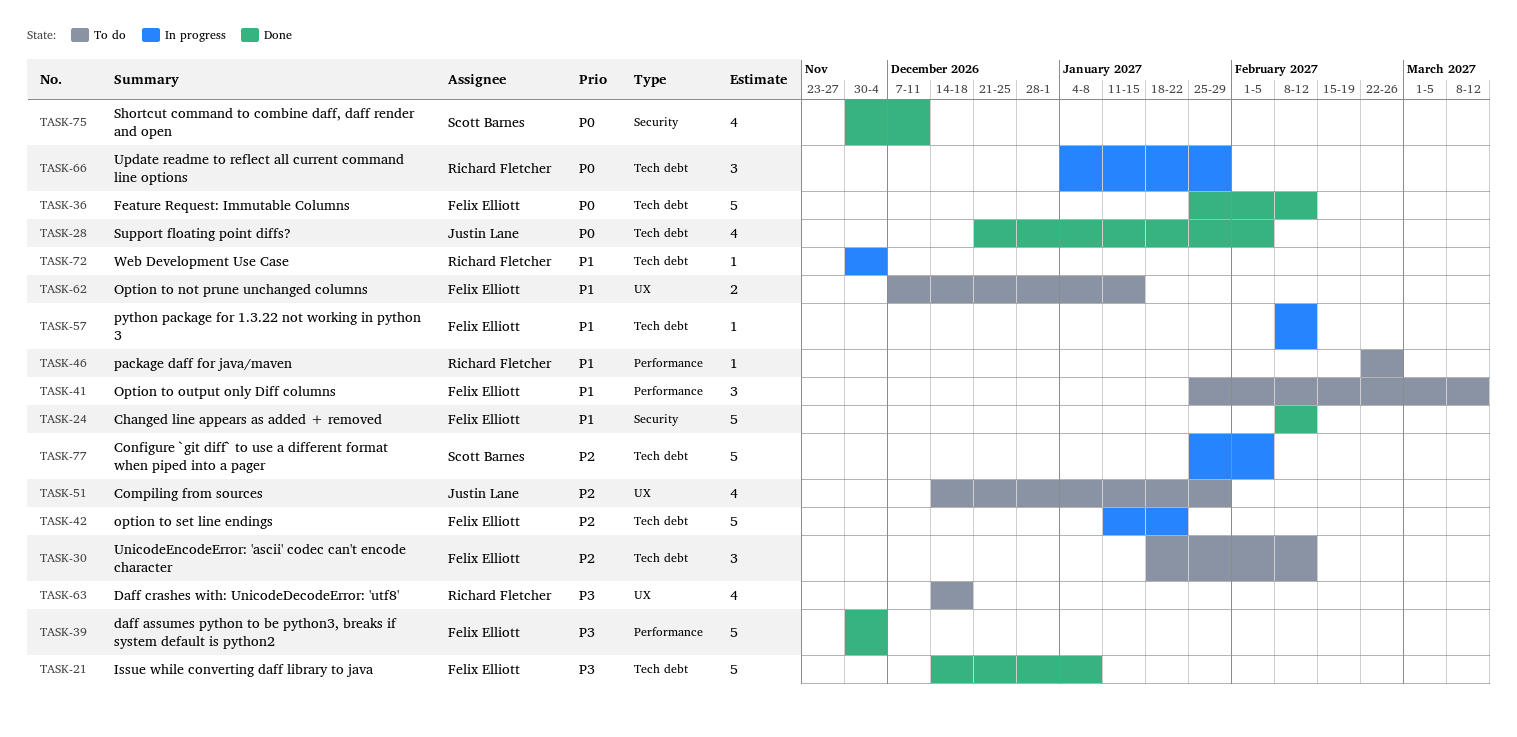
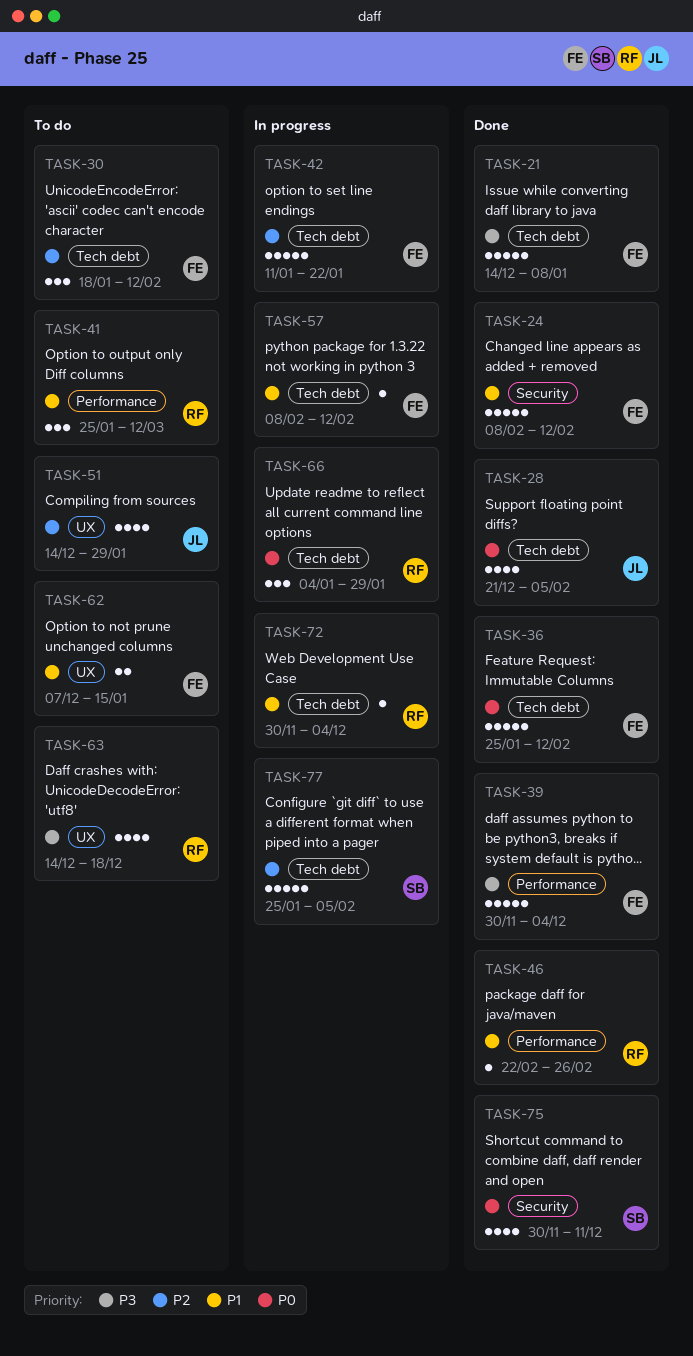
TASK-41, owner: Felix Elliott -> Richard Fletcher
TASK-46, status: To do -> Done

